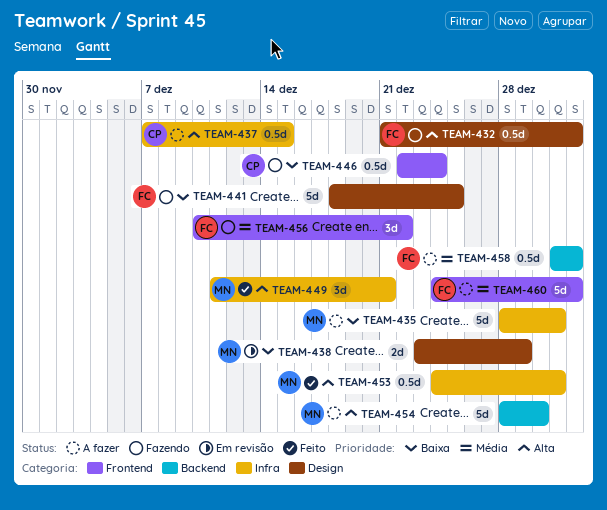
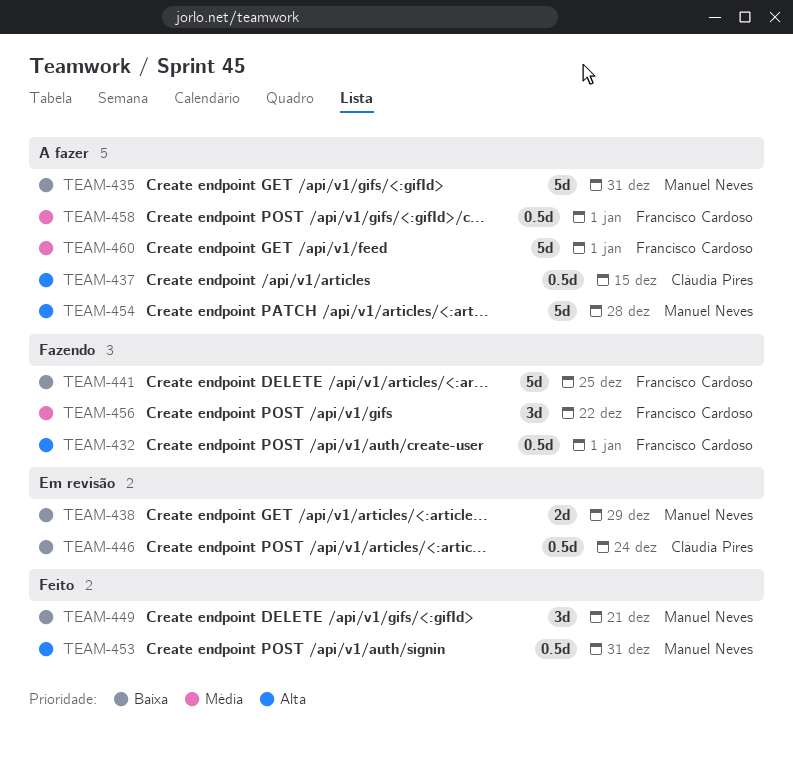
TEAM-446, status: Fazendo -> Em revisão
TEAM-449, priority: Alta -> Baixa
TEAM-454, due: Dec 30 -> Dec 28

